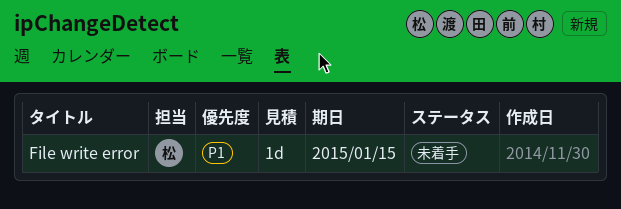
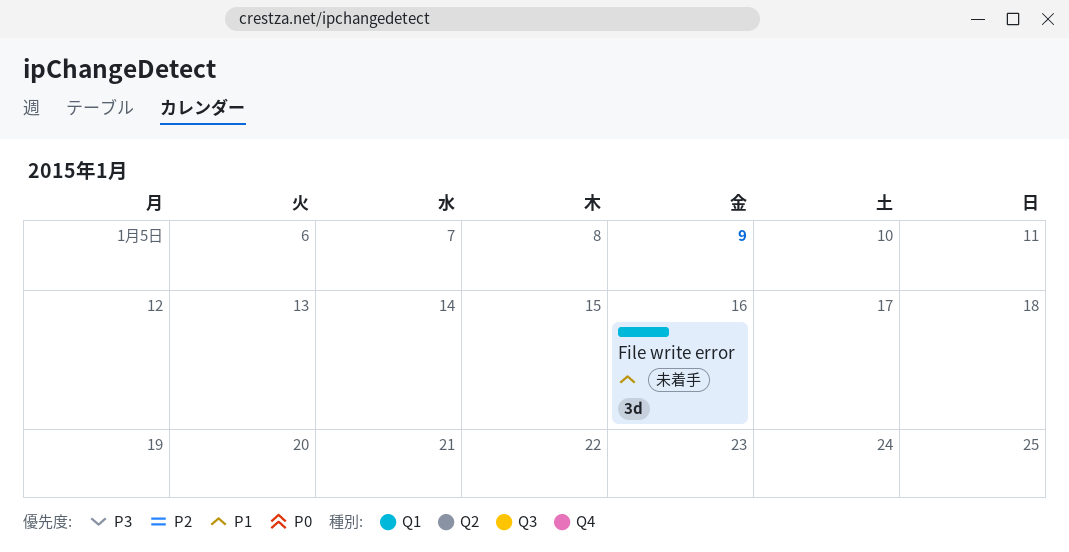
File write error, estimate: 1d -> 3d
File write error, due: Jan 15 -> Jan 16

